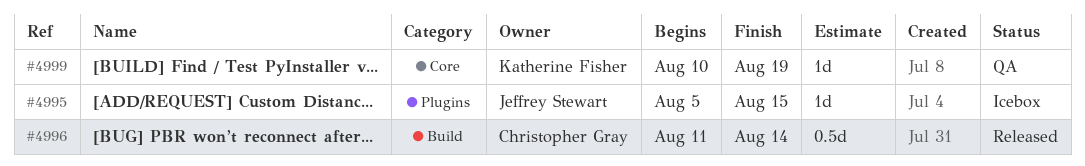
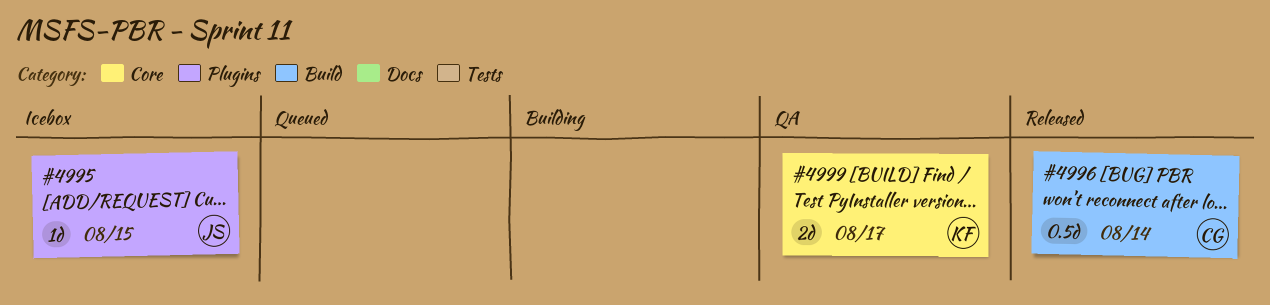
#4999, estimate: 1d -> 2d
#4999, due: Aug 19 -> Aug 17

